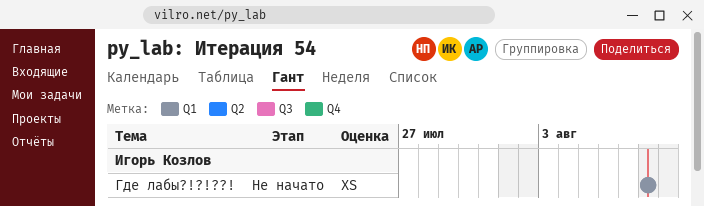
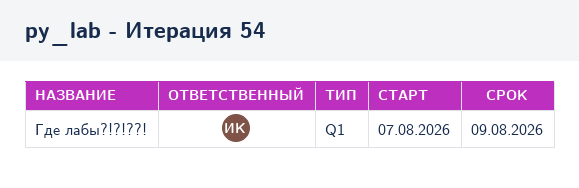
Где лабы?!?!??!, start: Aug 8 -> Aug 7
Где лабы?!?!??!, due: Aug 8 -> Aug 9

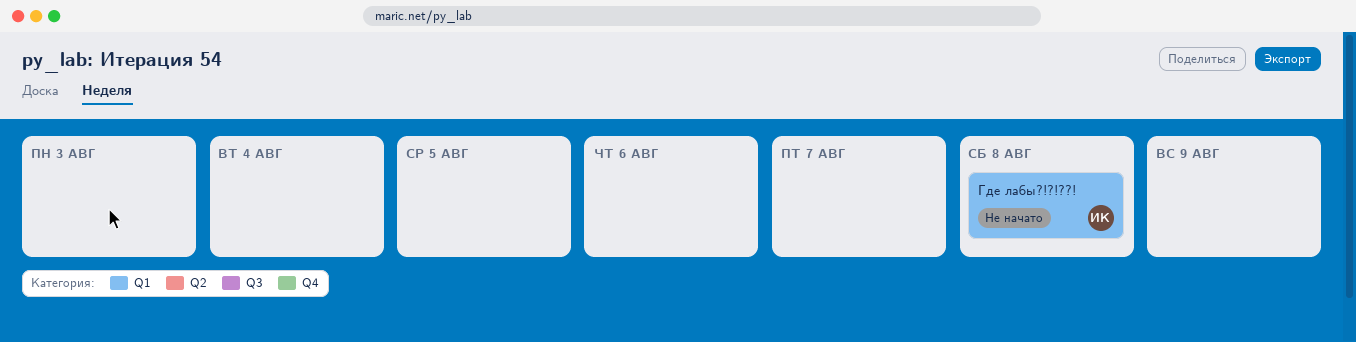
Где лабы?!?!??!, due: Aug 9 -> Aug 8

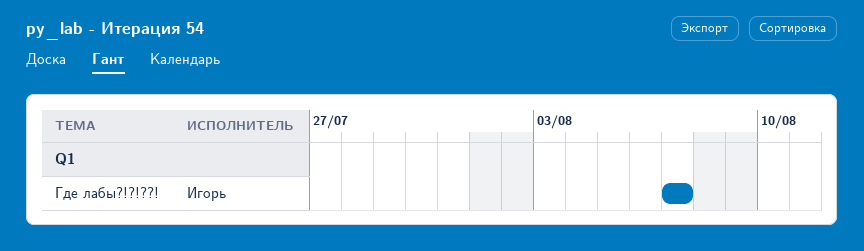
Где лабы?!?!??!, due: Aug 8 -> Aug 7

